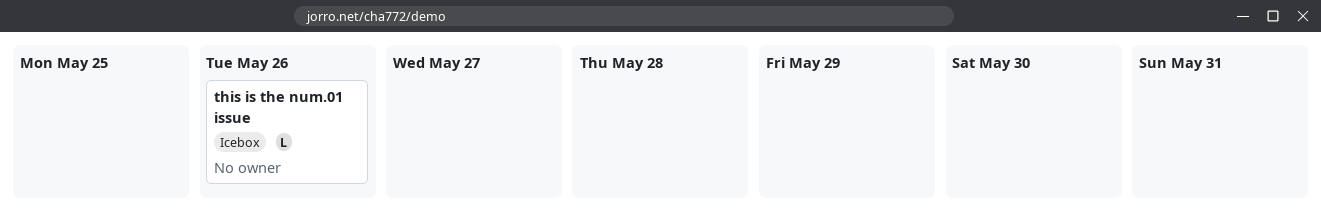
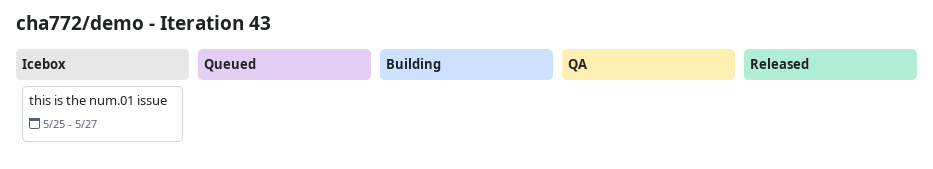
this is the num.01 issue, due: May 26 -> May 27

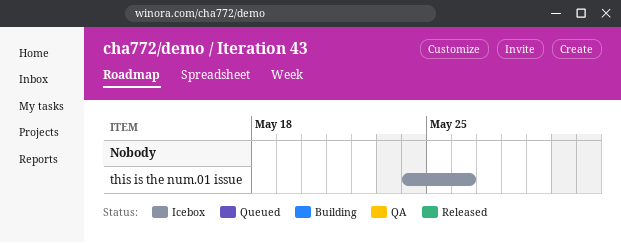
this is the num.01 issue, start: May 25 -> May 24
this is the num.01 issue, due: May 27 -> May 26

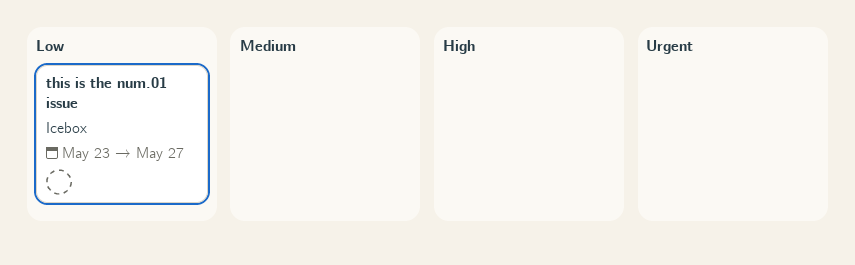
this is the num.01 issue, start: May 24 -> May 23
this is the num.01 issue, due: May 26 -> May 27

